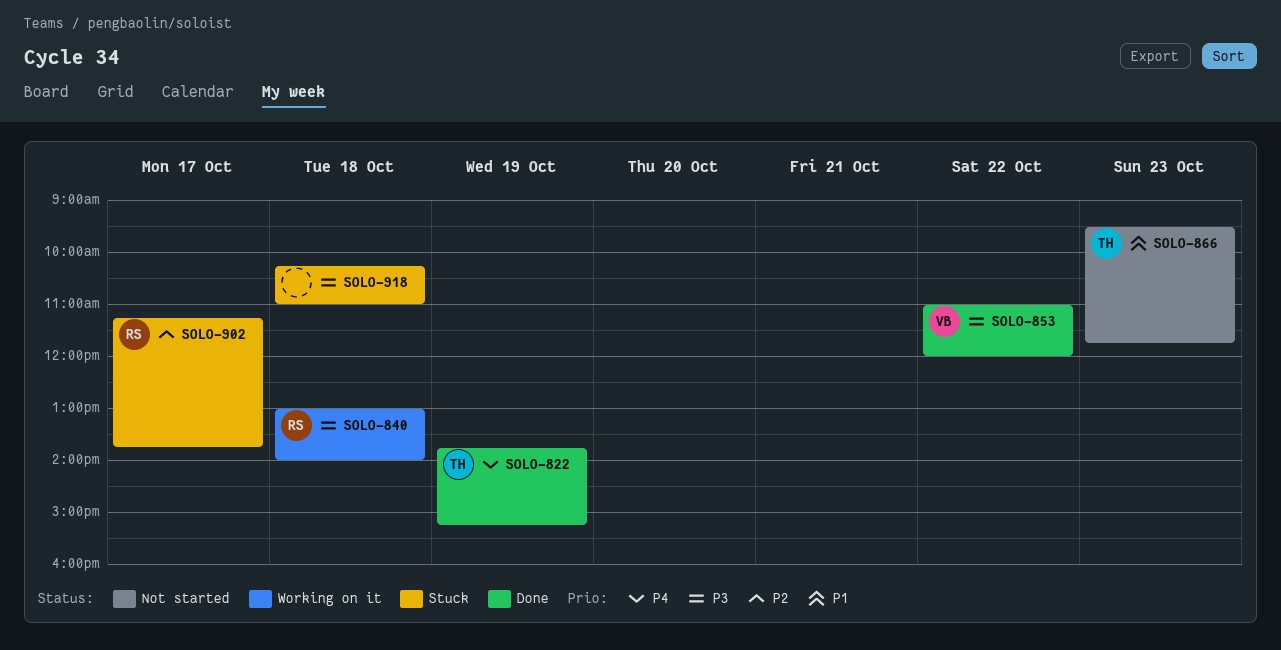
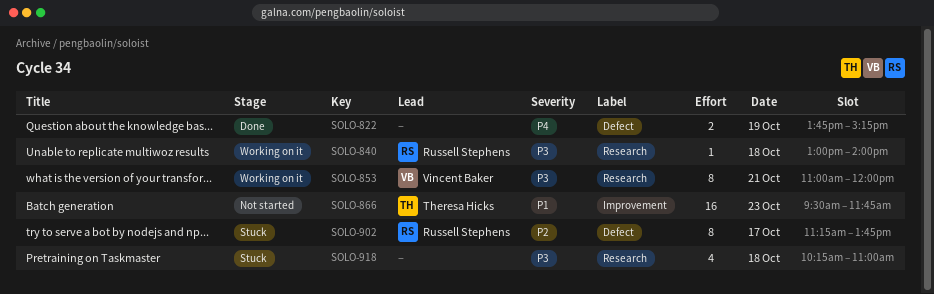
SOLO-822, owner: Theresa Hicks -> none
SOLO-853, status: Done -> Working on it
SOLO-853, day: Oct 22 -> Oct 21

